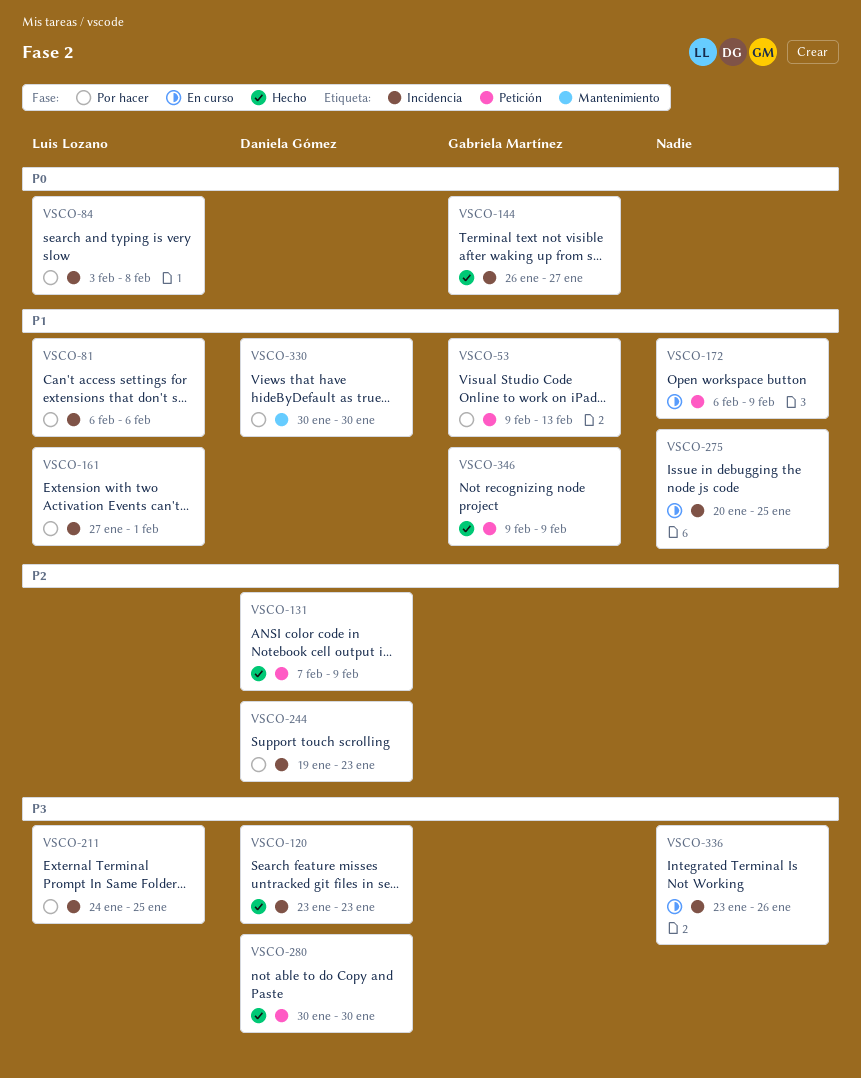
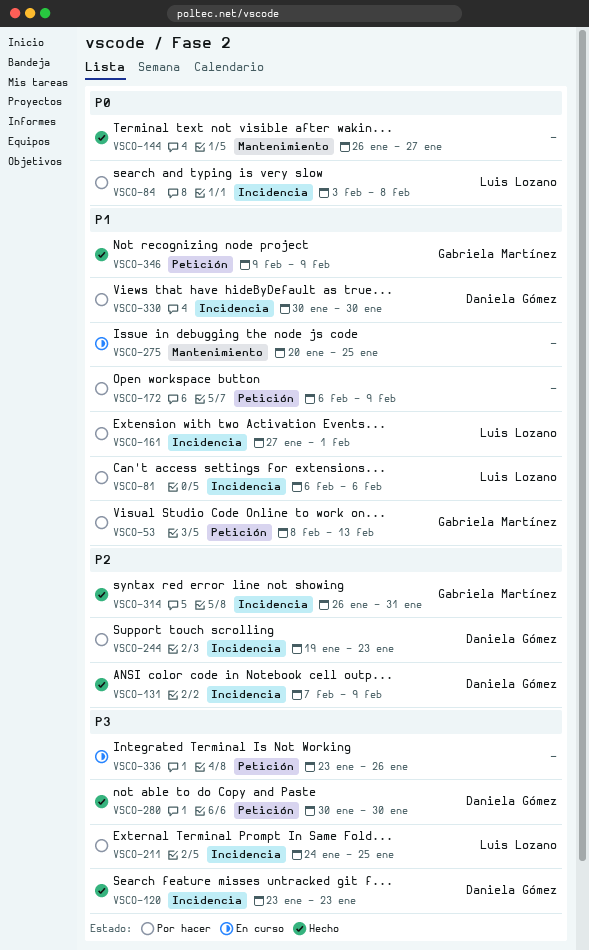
VSCO-53, start: Feb 9 -> Feb 8
VSCO-131, label: Petición -> Incidencia
VSCO-144, owner: Gabriela Martínez -> none
VSCO-144, label: Incidencia -> Mantenimiento
VSCO-172, status: En curso -> Por hacer
VSCO-275, label: Incidencia -> Mantenimiento
VSCO-314: none -> present
VSCO-330, label: Mantenimiento -> Incidencia
VSCO-336, label: Incidencia -> Petición

